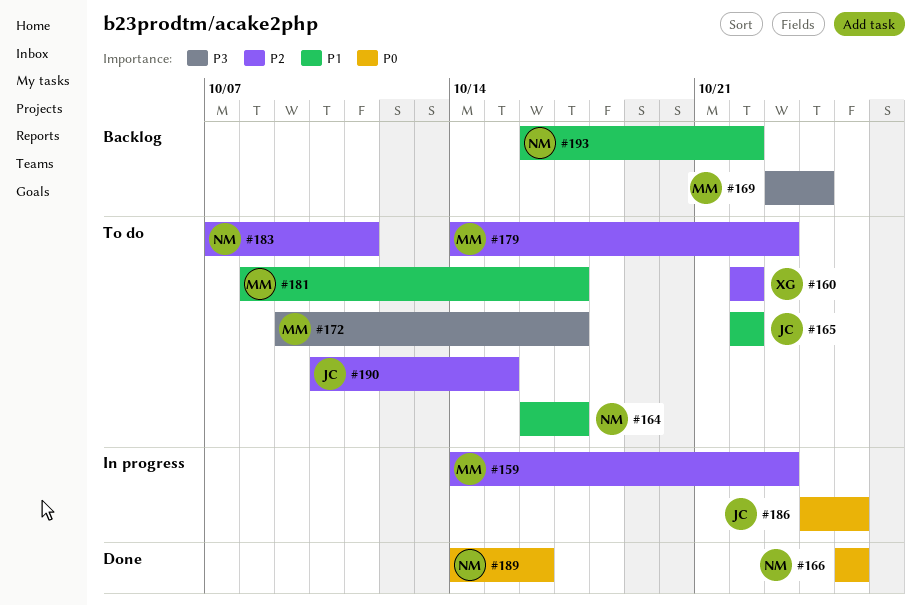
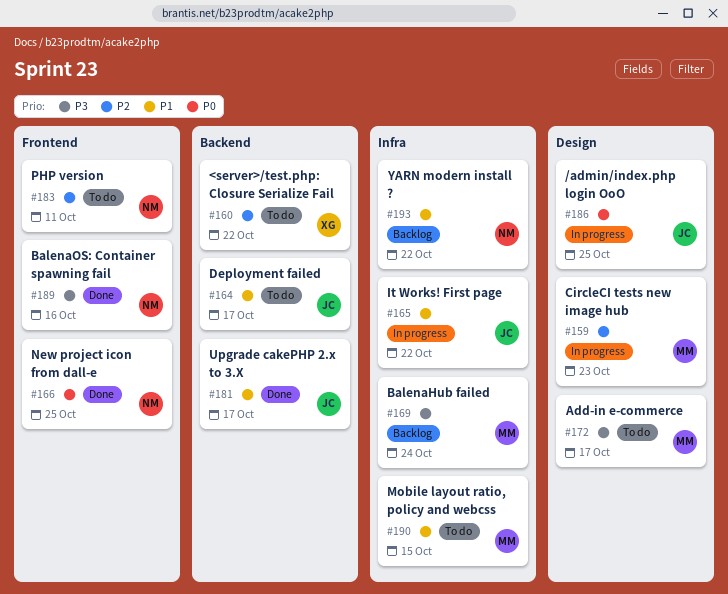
#164, owner: NM -> JC
#165, status: To do -> In progress
#179: present -> none
#181, status: To do -> Done
#181, owner: MM -> JC
#189, priority: P0 -> P3
#190, owner: JC -> MM
#190, priority: P2 -> P1

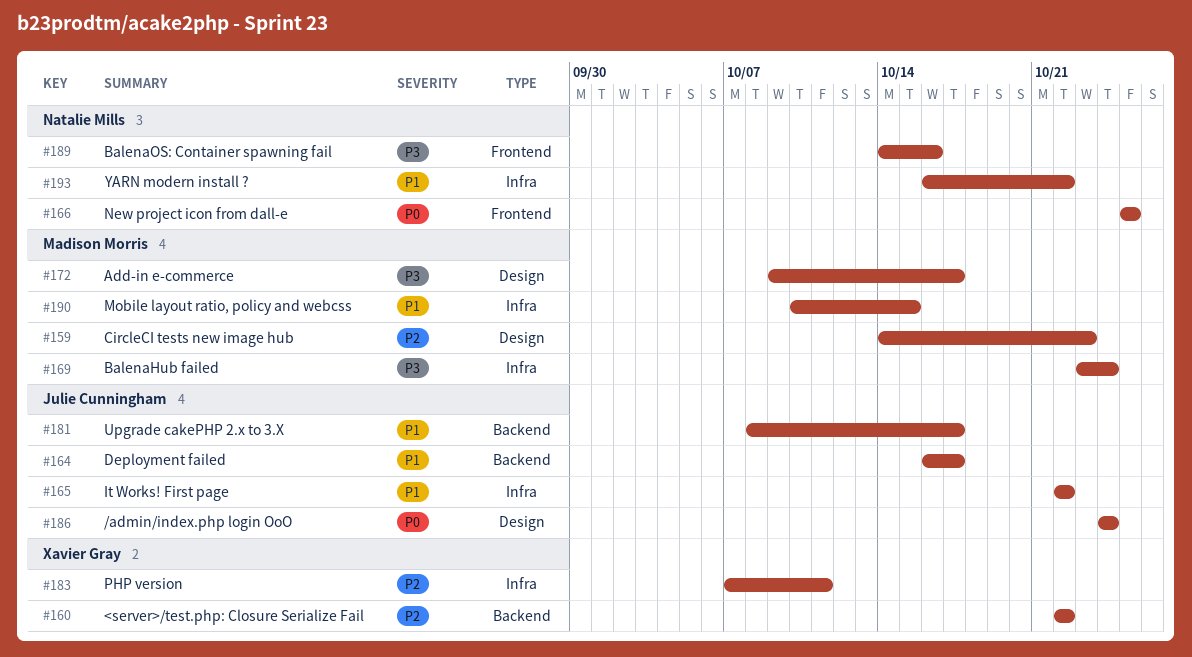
#183, owner: Natalie Mills -> Xavier Gray
#183, label: Frontend -> Infra
#186, due: Oct 25 -> Oct 24

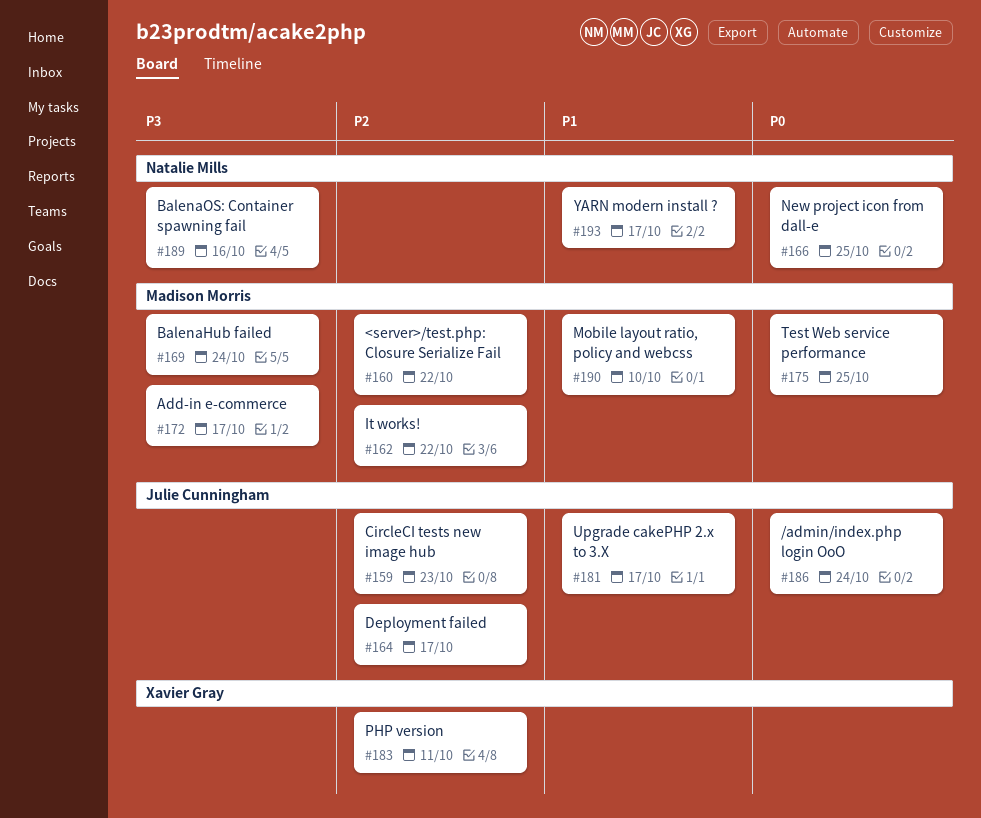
#159, owner: Madison Morris -> Julie Cunningham
#160, owner: Xavier Gray -> Madison Morris
#162: none -> present
#164, priority: P1 -> P2
#165: present -> none
#175: none -> present
#190, due: Oct 15 -> Oct 10
#193, due: Oct 22 -> Oct 17

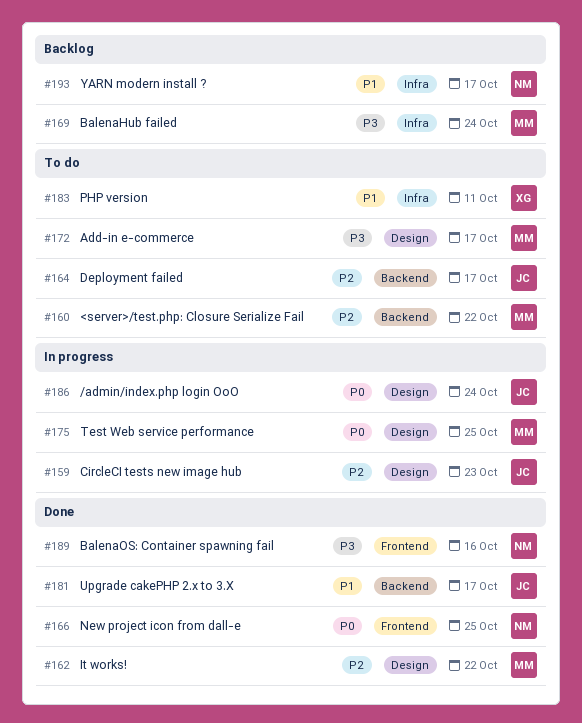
#183, priority: P2 -> P1
#190: present -> none

